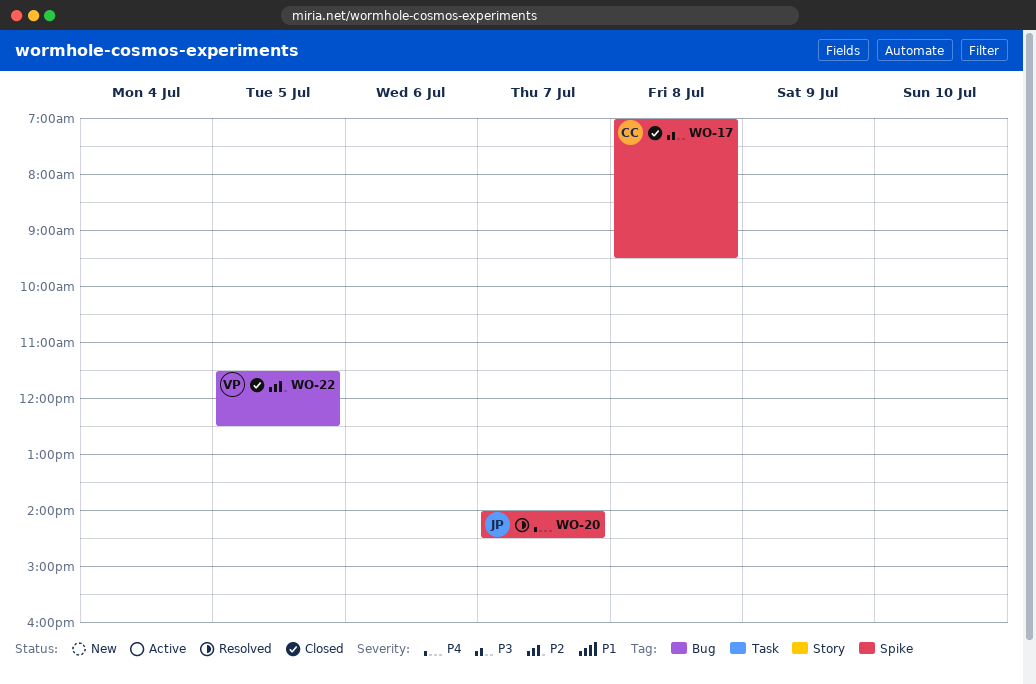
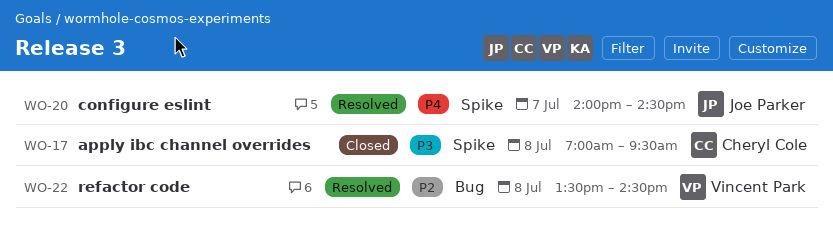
WO-22, status: Closed -> Resolved
WO-22, day: Jul 5 -> Jul 8
WO-22, begins: 11:30 -> 13:30
WO-22, ends: 12:30 -> 14:30

